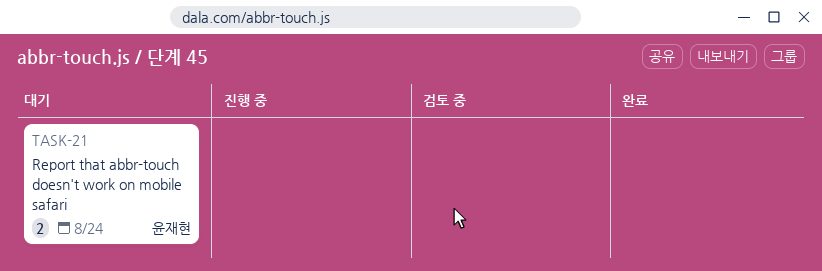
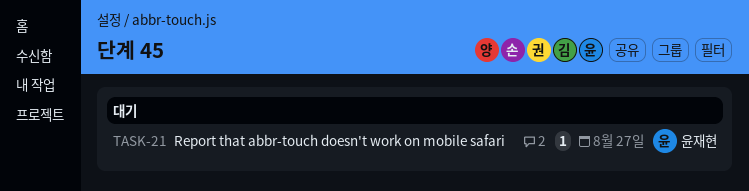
TASK-21, estimate: 2 -> 1
TASK-21, due: Aug 24 -> Aug 27

